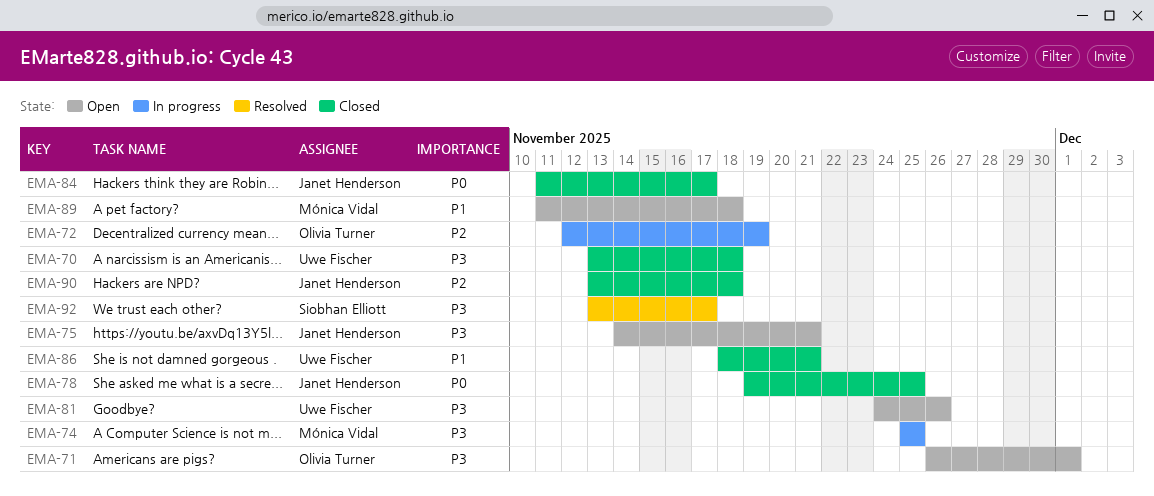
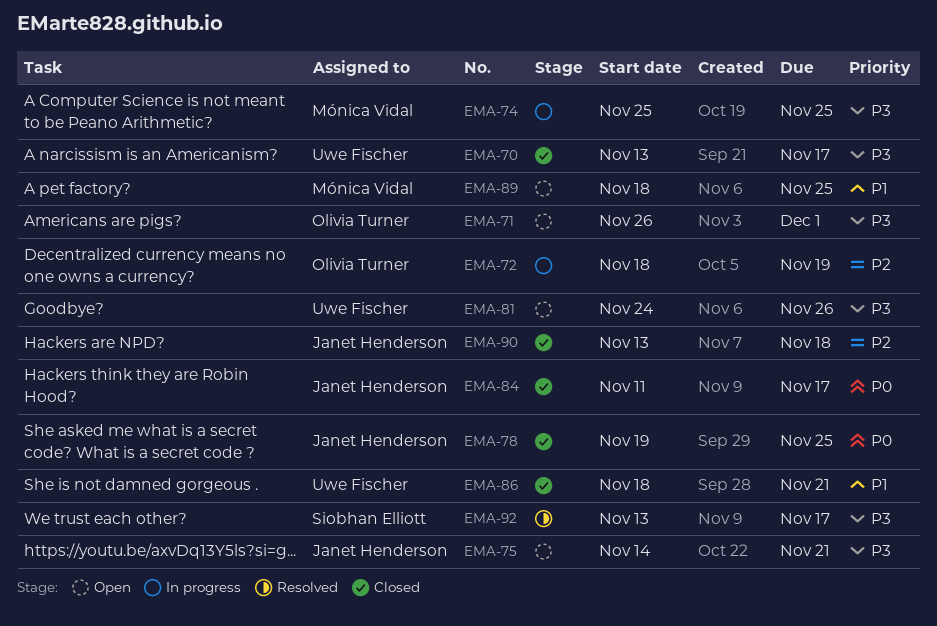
EMA-70, due: Nov 18 -> Nov 17
EMA-72, start: Nov 12 -> Nov 18
EMA-89, start: Nov 11 -> Nov 18
EMA-89, due: Nov 18 -> Nov 25

